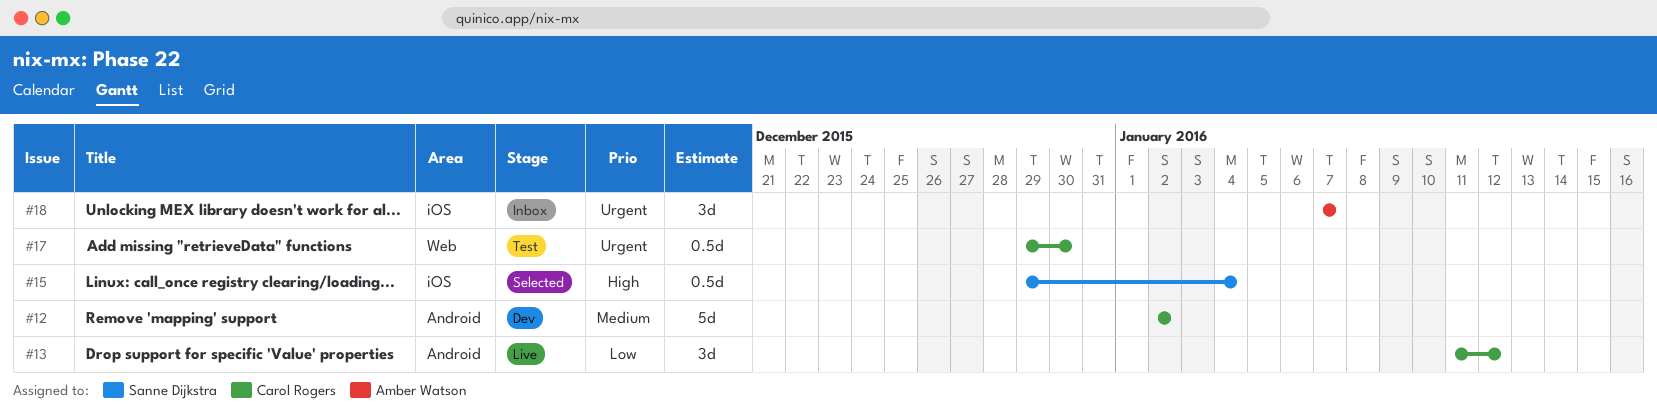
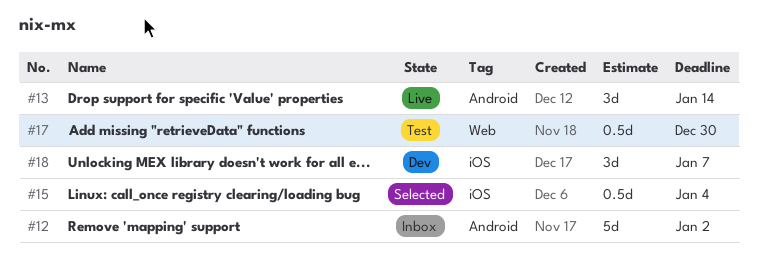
#12, status: Dev -> Inbox
#13, due: Jan 12 -> Jan 14
#18, status: Inbox -> Dev

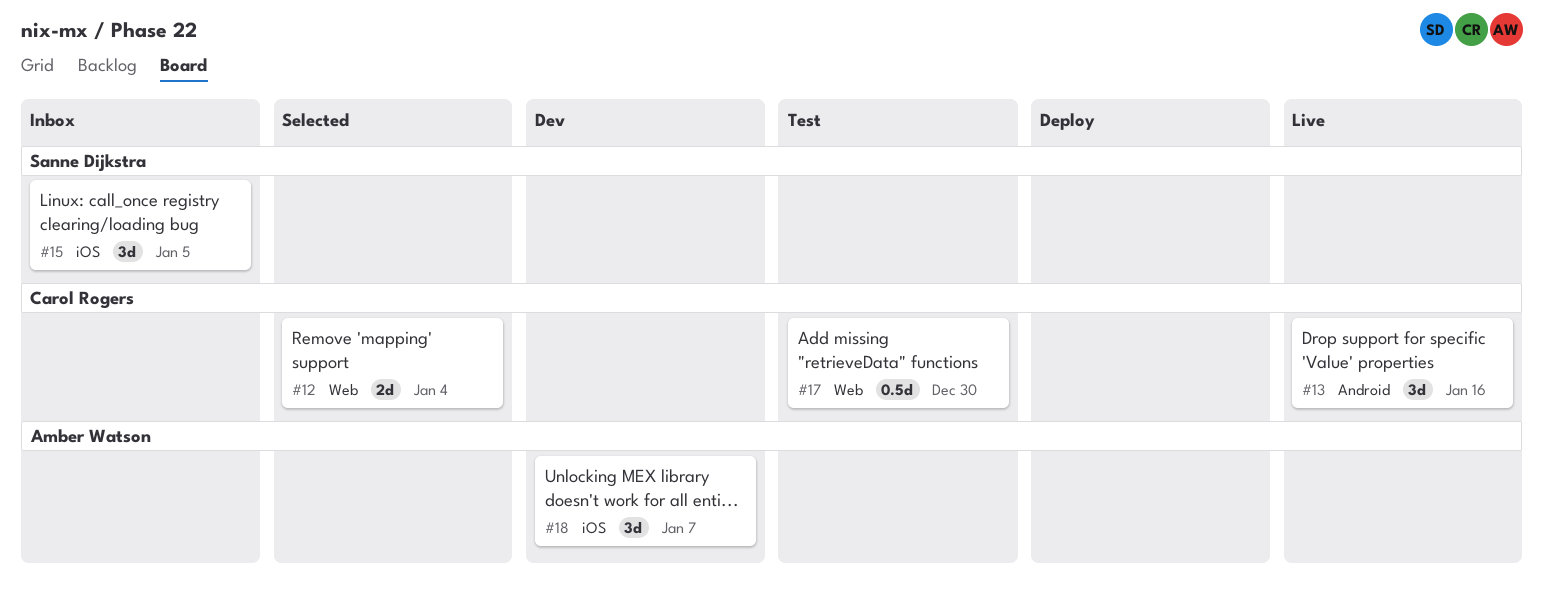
#12, status: Inbox -> Selected
#12, label: Android -> Web
#12, estimate: 5d -> 2d
#12, due: Jan 2 -> Jan 4
#13, due: Jan 14 -> Jan 16
#15, status: Selected -> Inbox
#15, estimate: 0.5d -> 3d
#15, due: Jan 4 -> Jan 5

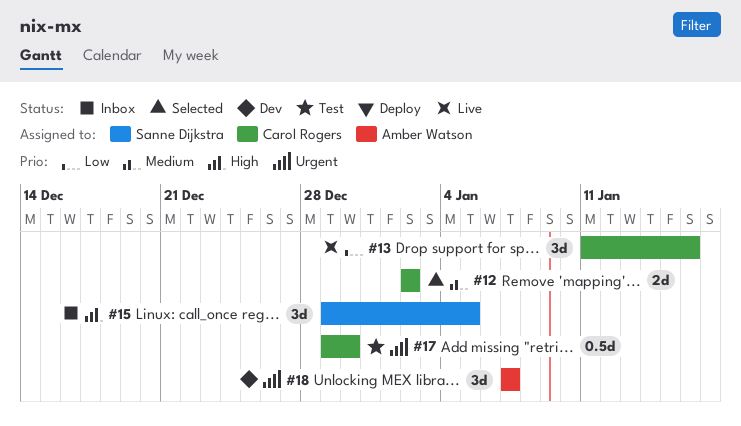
#12, due: Jan 4 -> Jan 2

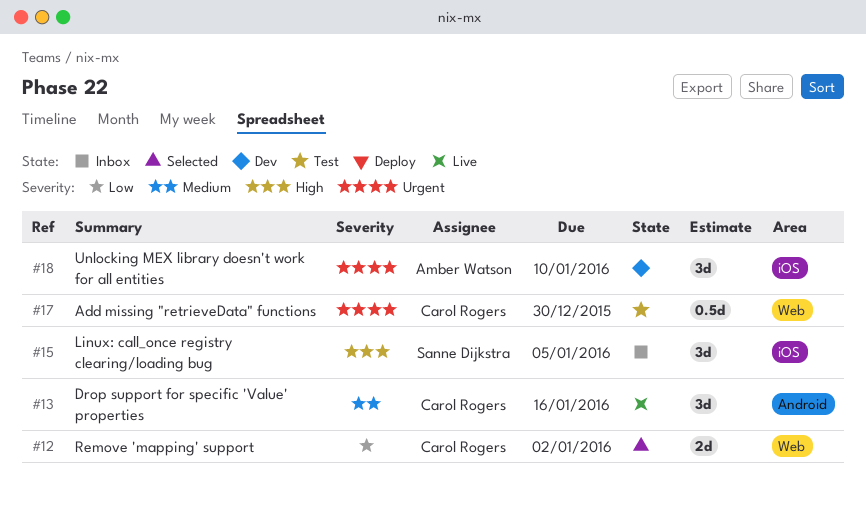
#12, priority: Medium -> Low
#13, priority: Low -> Medium
#18, due: Jan 7 -> Jan 10

